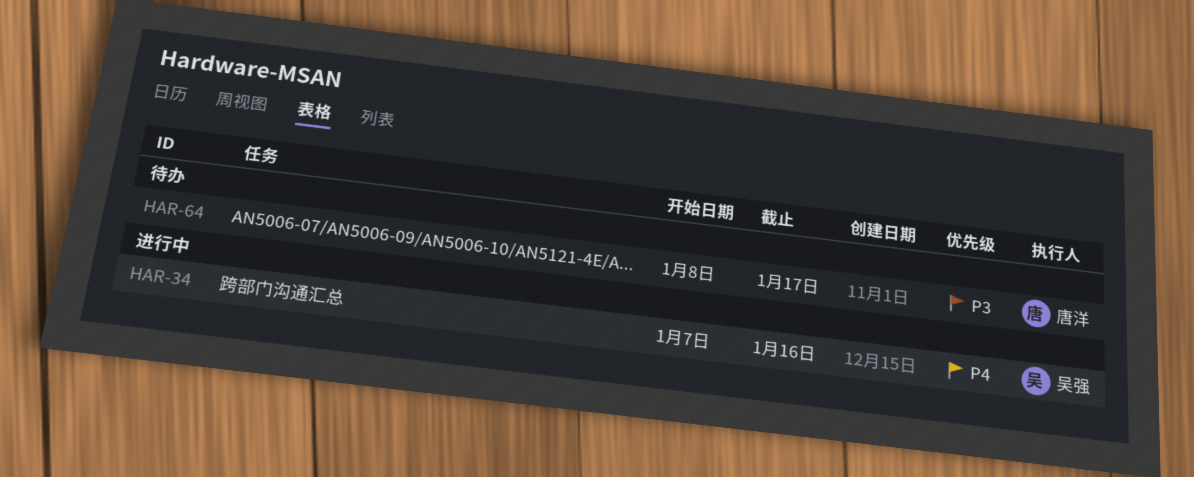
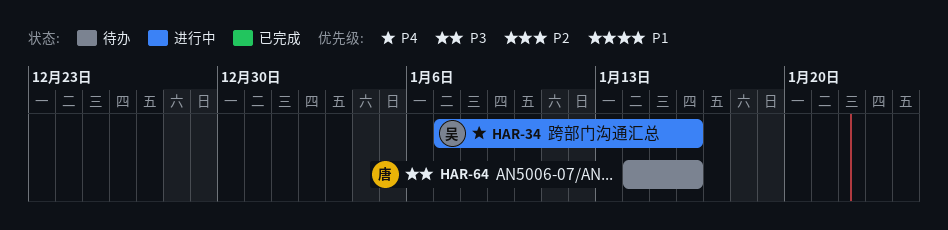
HAR-64, start: Jan 8 -> Jan 14
HAR-64, due: Jan 17 -> Jan 16

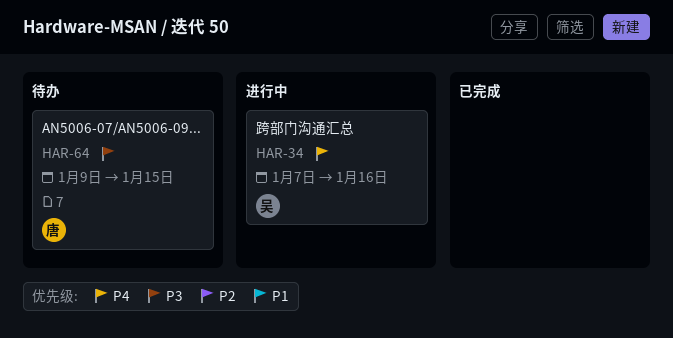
HAR-64, start: Jan 14 -> Jan 9
HAR-64, due: Jan 16 -> Jan 15

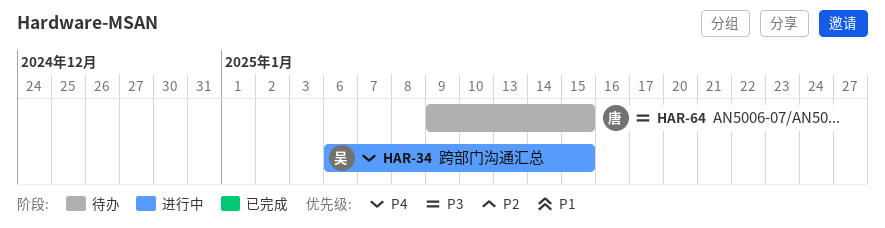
HAR-34, start: Jan 7 -> Jan 6
HAR-34, due: Jan 16 -> Jan 15

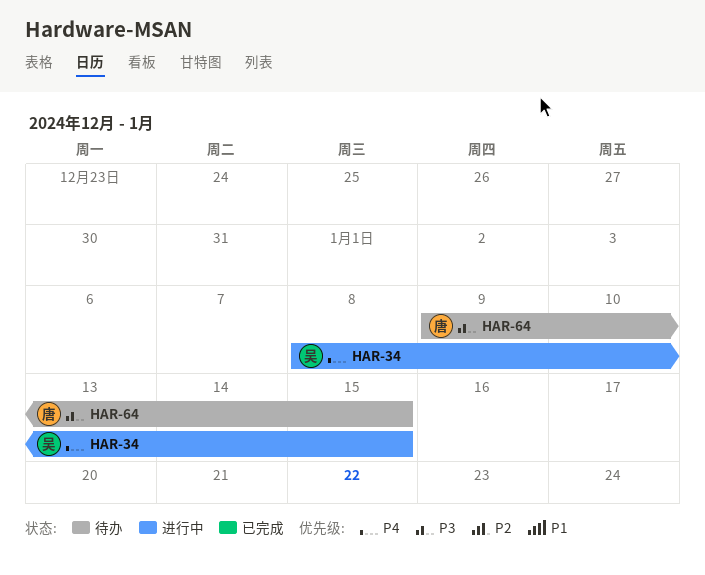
HAR-34, start: Jan 6 -> Jan 8

